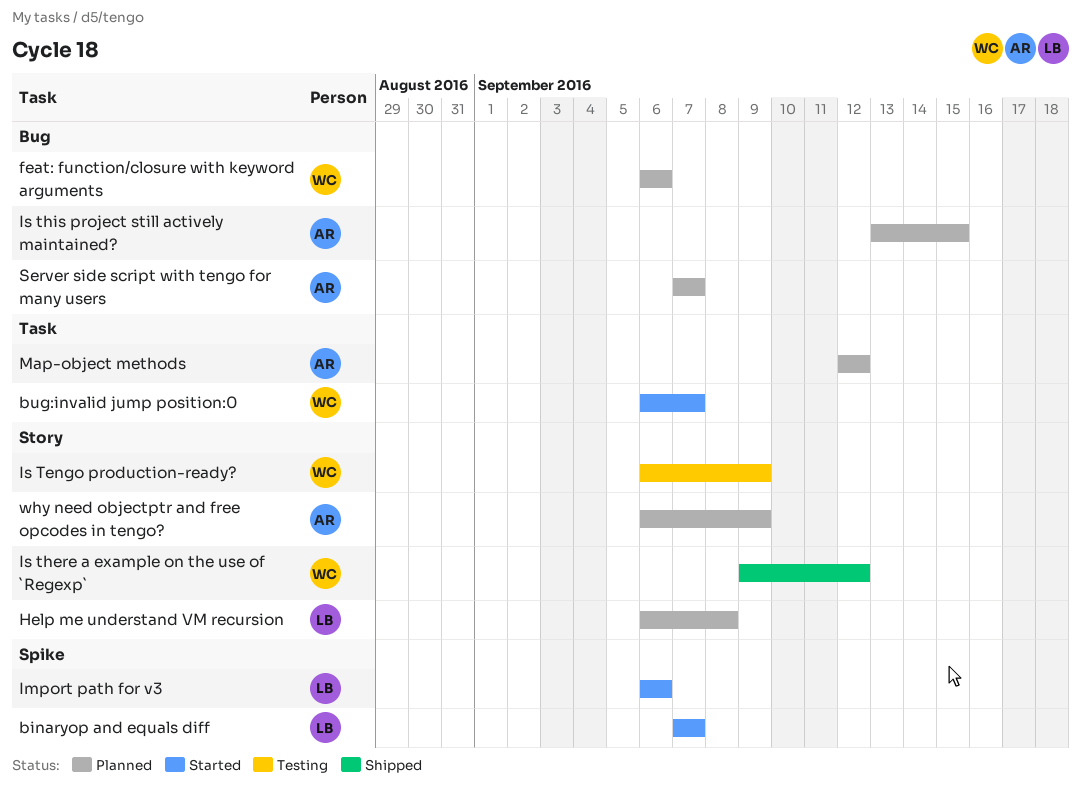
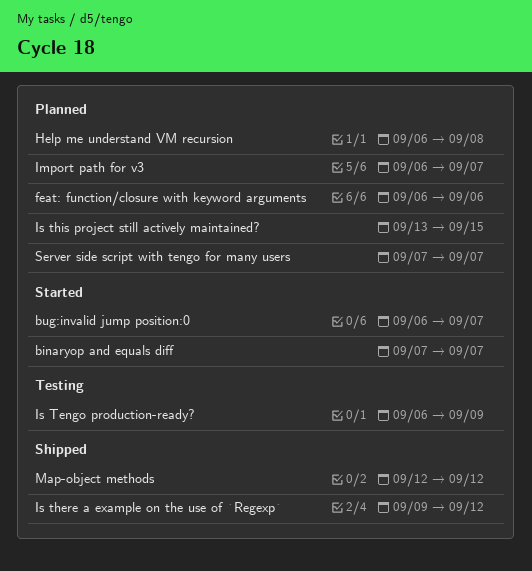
Import path for v3, status: Started -> Planned
Import path for v3, due: Sep 6 -> Sep 7
Map-object methods, status: Planned -> Shipped
why need objectptr and free opcodes in tengo?: present -> none

